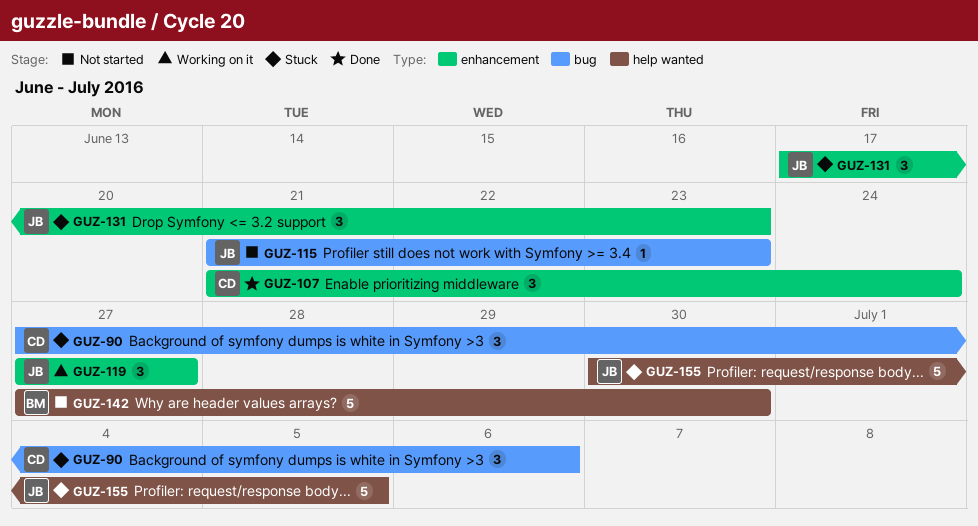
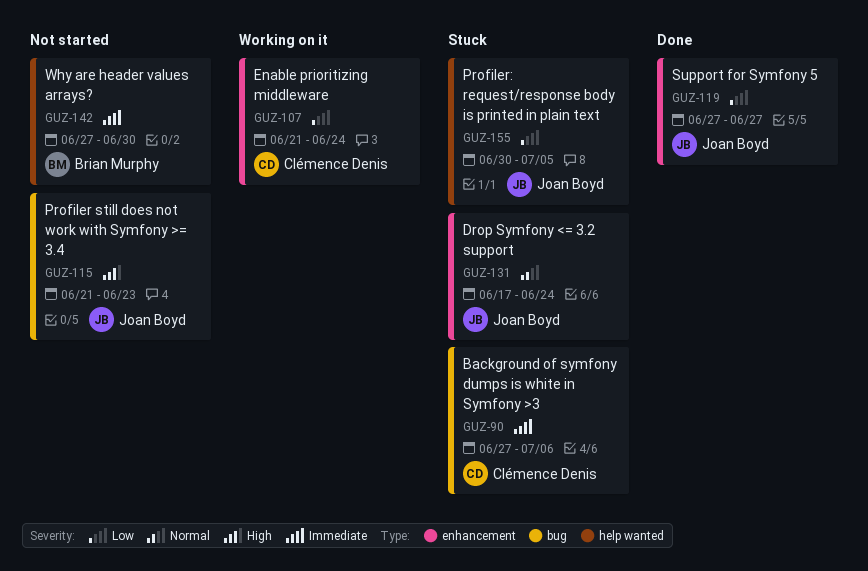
GUZ-107, status: Done -> Working on it
GUZ-119, status: Working on it -> Done
GUZ-131, due: Jun 23 -> Jun 24

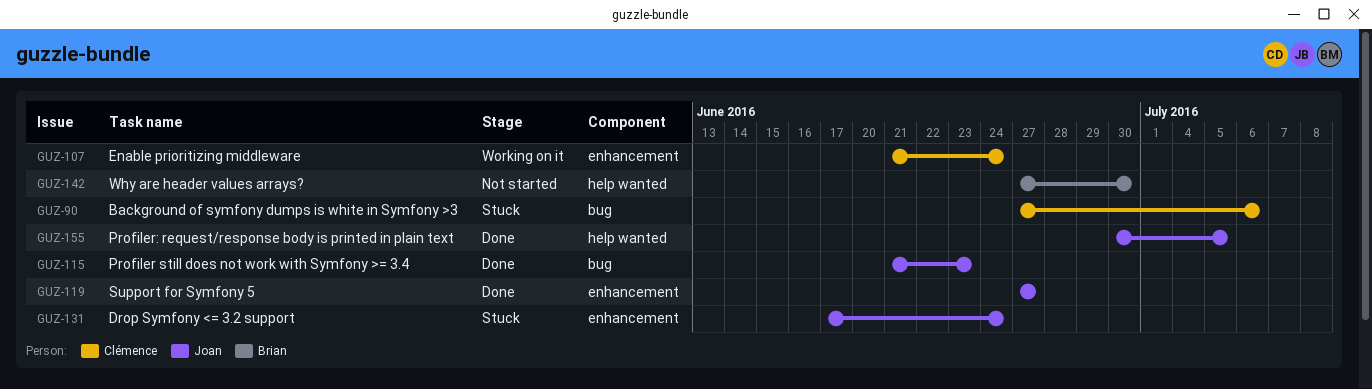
GUZ-115, status: Not started -> Done
GUZ-155, status: Stuck -> Done

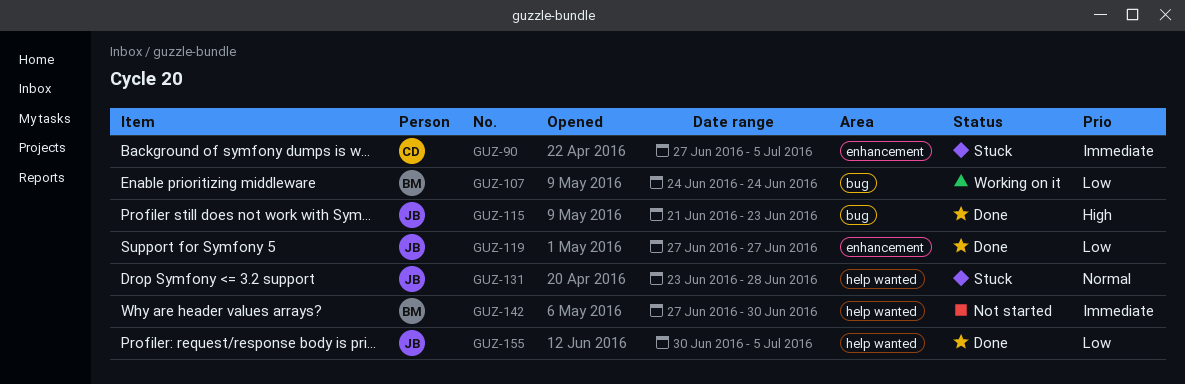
GUZ-90, label: bug -> enhancement
GUZ-90, due: Jul 6 -> Jul 5
GUZ-107, owner: Clémence -> Brian
GUZ-107, label: enhancement -> bug
GUZ-107, start: Jun 21 -> Jun 24
GUZ-131, label: enhancement -> help wanted
GUZ-131, start: Jun 17 -> Jun 23
GUZ-131, due: Jun 24 -> Jun 28

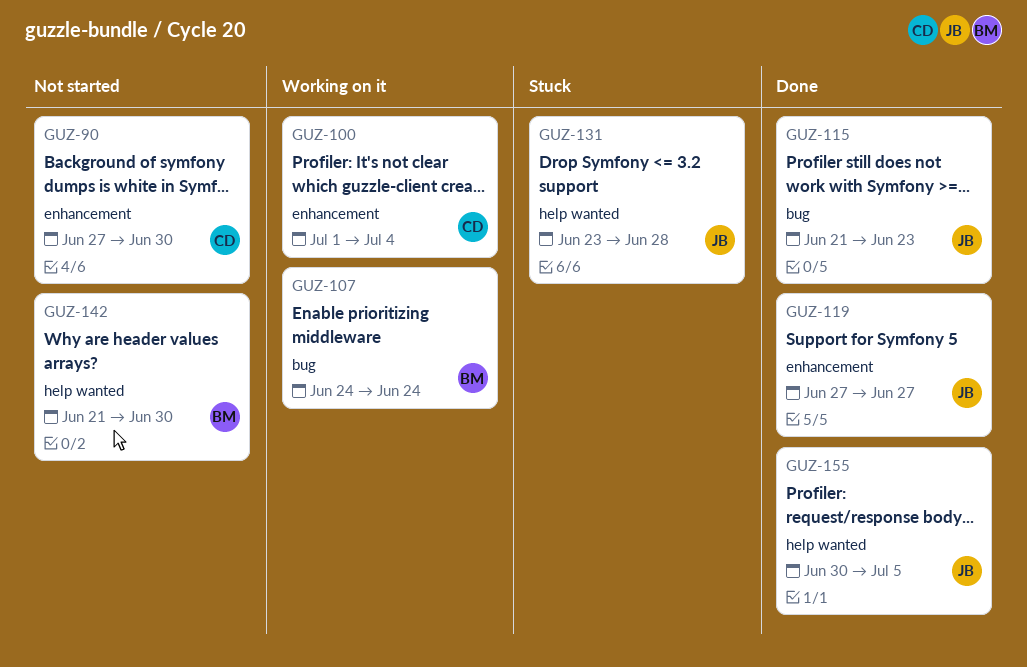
GUZ-90, status: Stuck -> Not started
GUZ-90, due: Jul 5 -> Jun 30
GUZ-100: none -> present
GUZ-142, start: Jun 27 -> Jun 21

